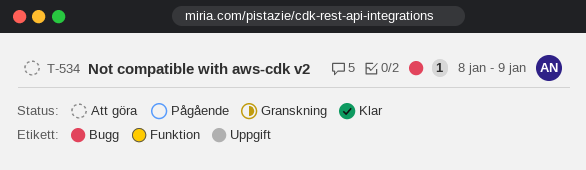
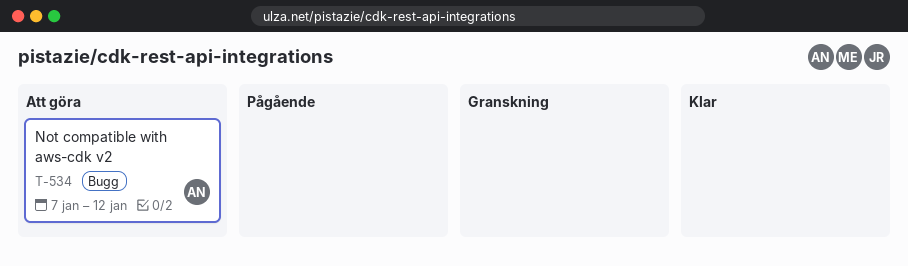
T-534, start: Jan 8 -> Jan 7
T-534, due: Jan 9 -> Jan 12

